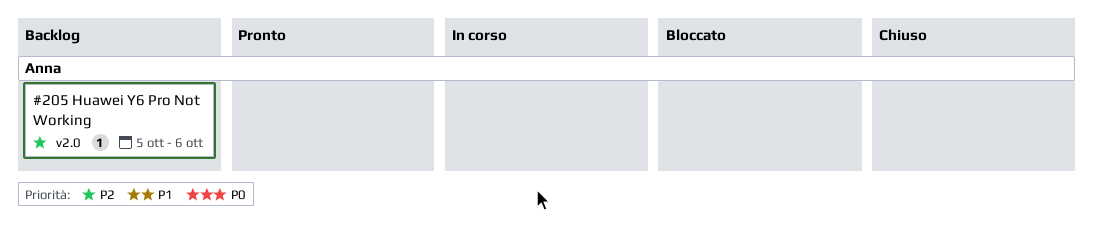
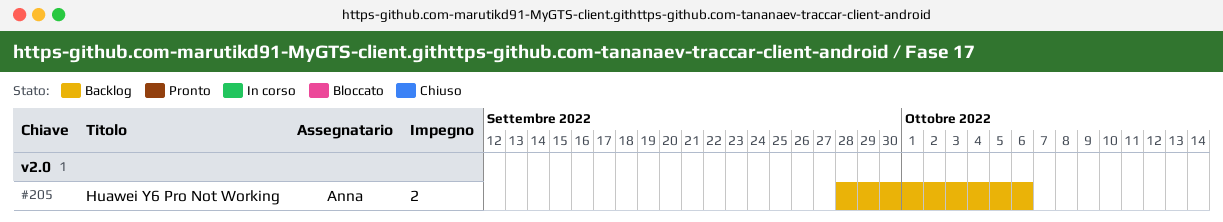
#205, estimate: 1 -> 2
#205, start: Oct 5 -> Sep 28

